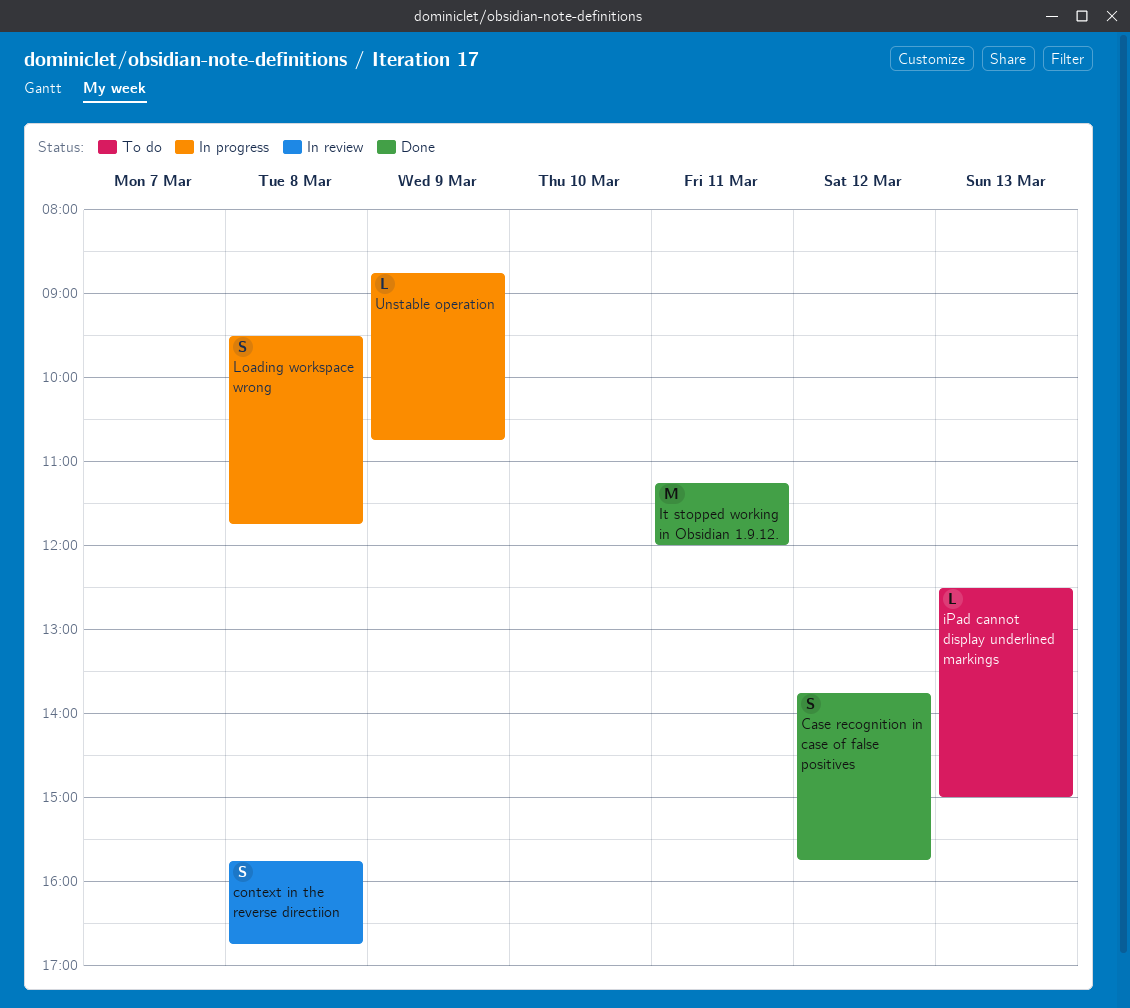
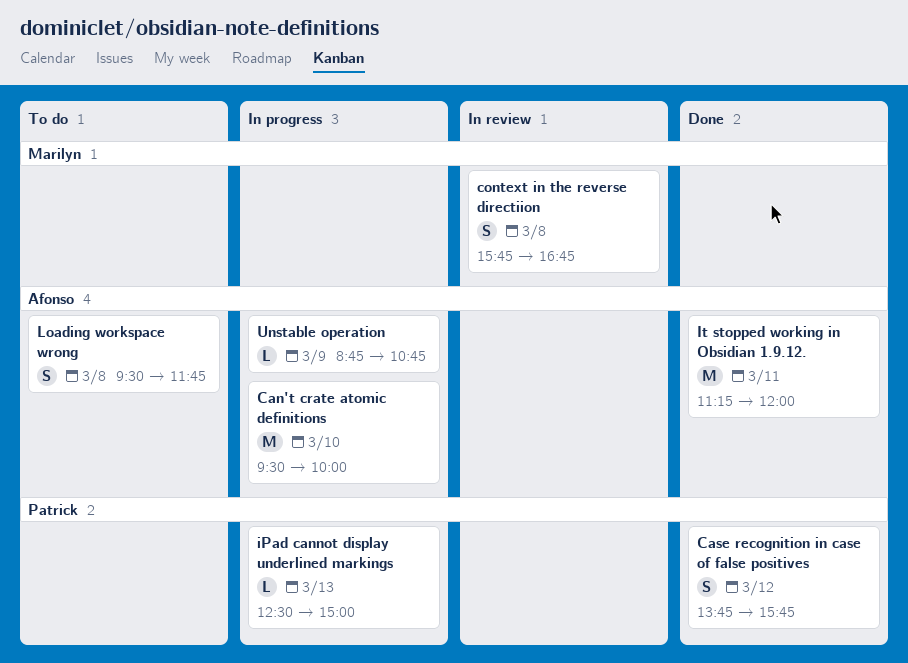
Can't crate atomic definitions: none -> present
iPad cannot display underlined markings, status: To do -> In progress
Loading workspace wrong, status: In progress -> To do

